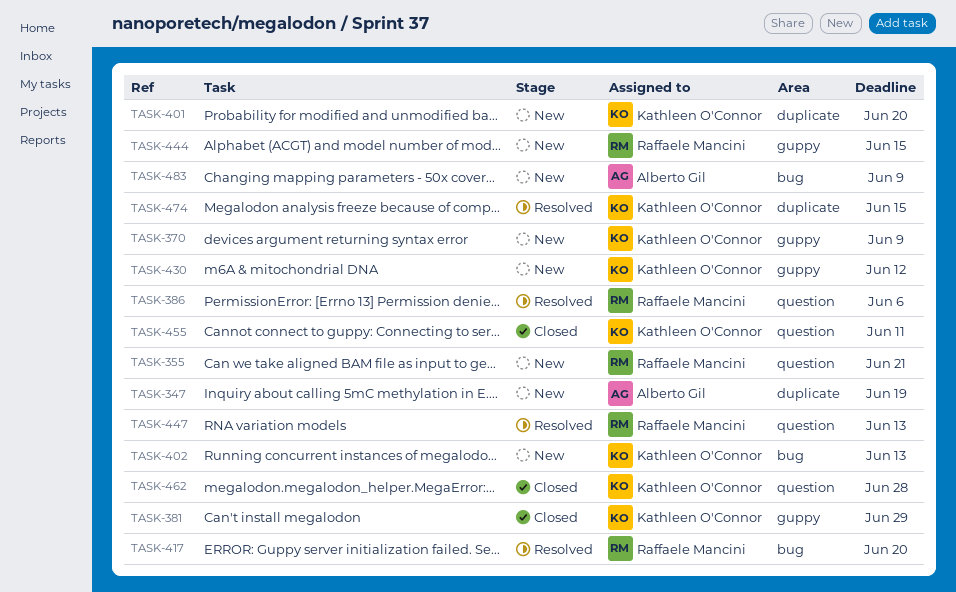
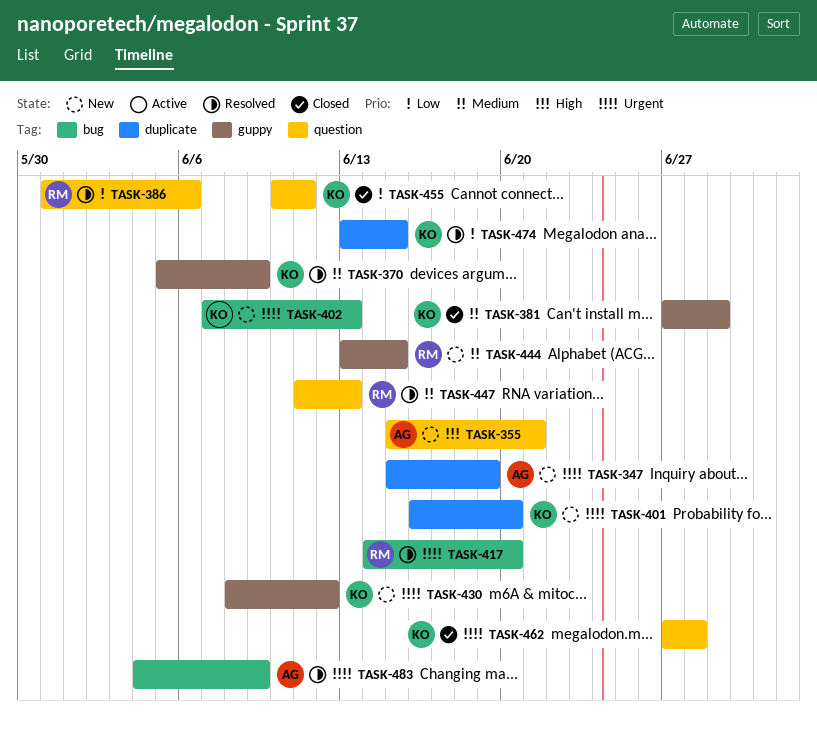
TASK-355, owner: Raffaele Mancini -> Alberto Gil
TASK-370, status: New -> Resolved
TASK-483, status: New -> Resolved

